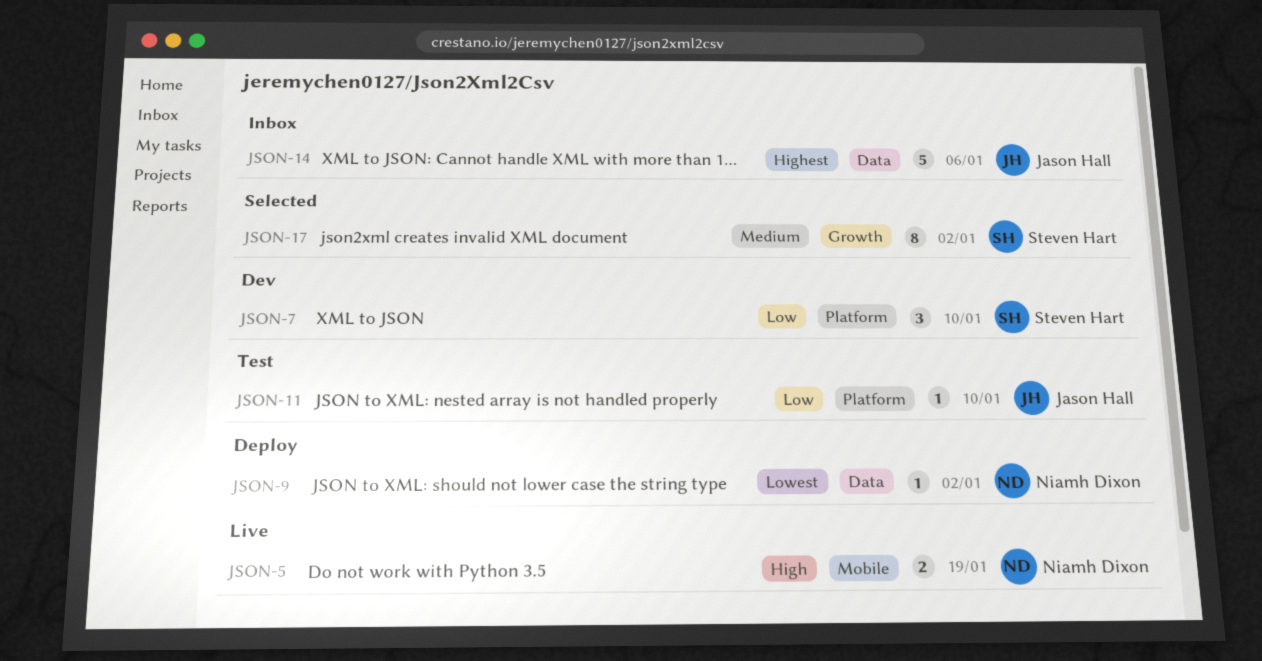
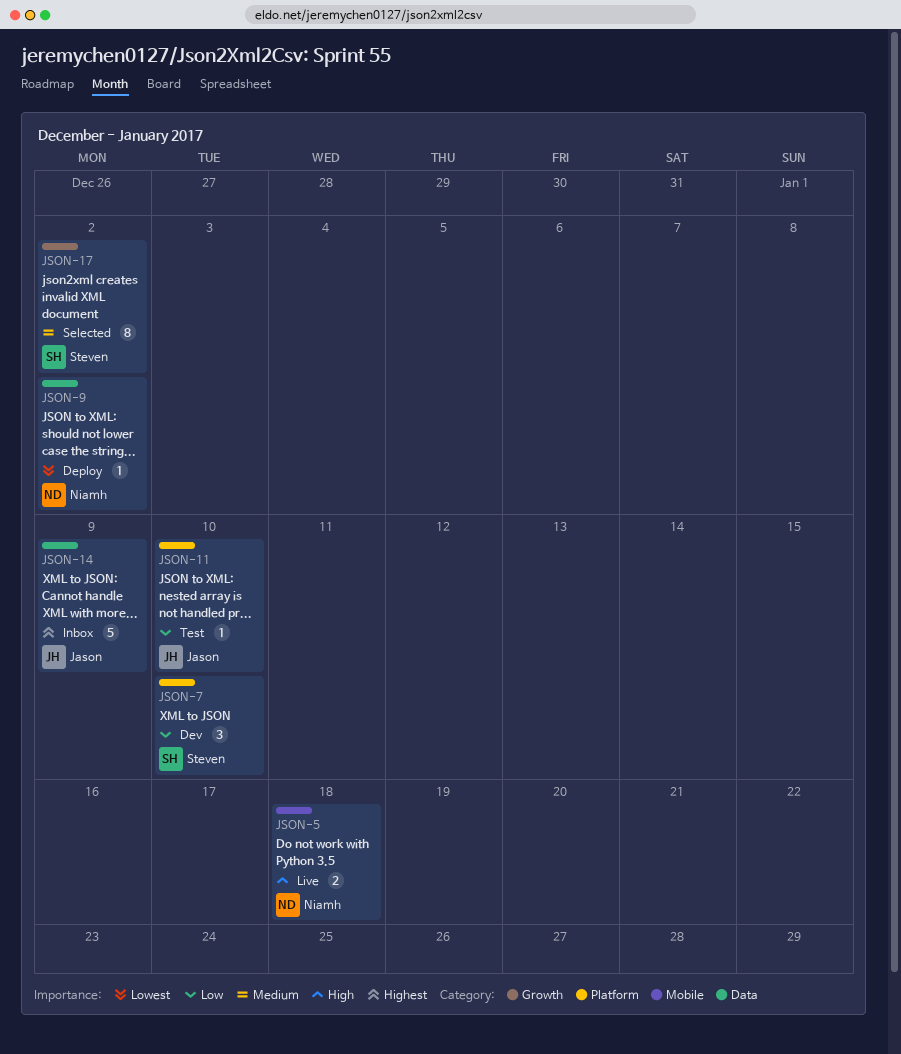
JSON-5, due: Jan 19 -> Jan 18
JSON-14, due: Jan 6 -> Jan 9

